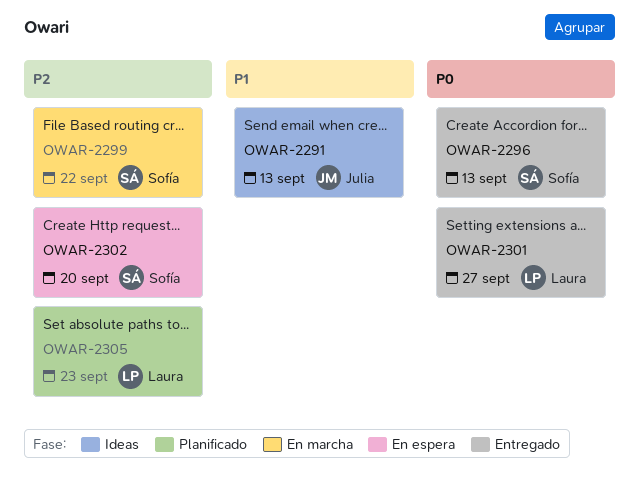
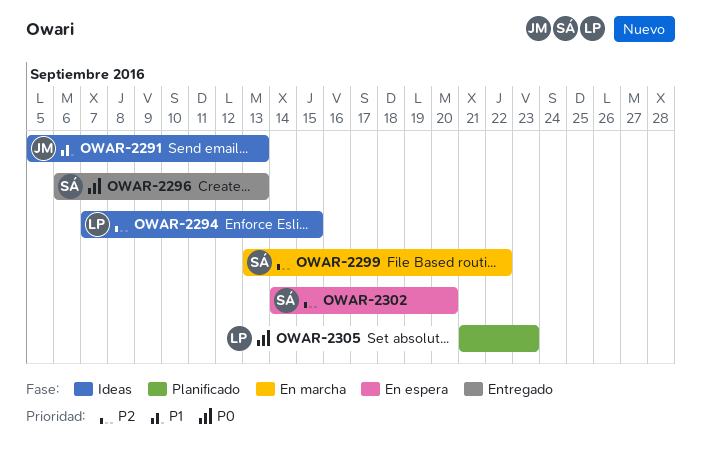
OWAR-2294: none -> present
OWAR-2301: present -> none
OWAR-2305, priority: P2 -> P0

